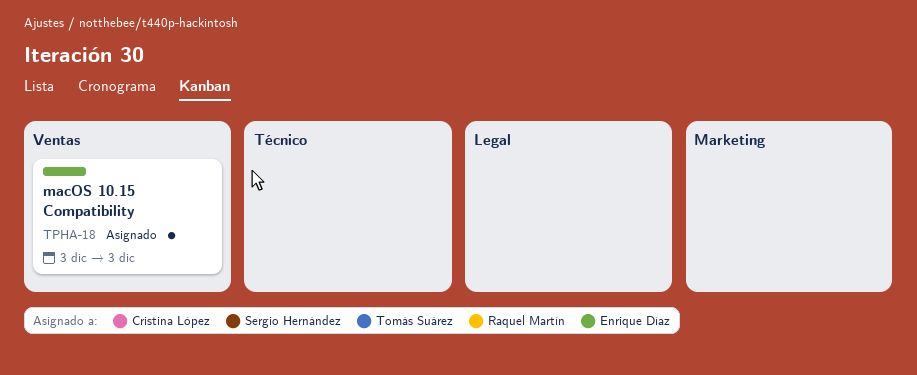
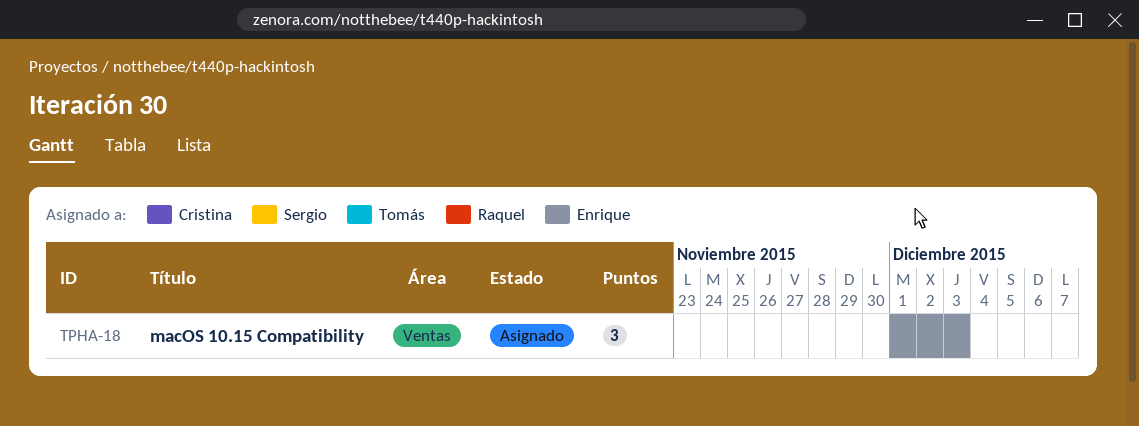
TPHA-18, estimate: 1 -> 3
TPHA-18, start: Dec 3 -> Dec 1

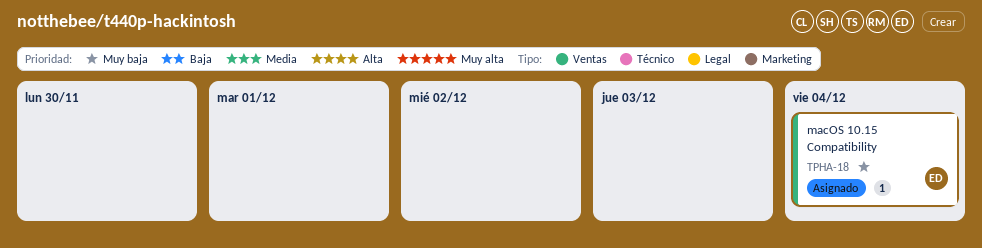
TPHA-18, estimate: 3 -> 1
TPHA-18, due: Dec 3 -> Dec 4

